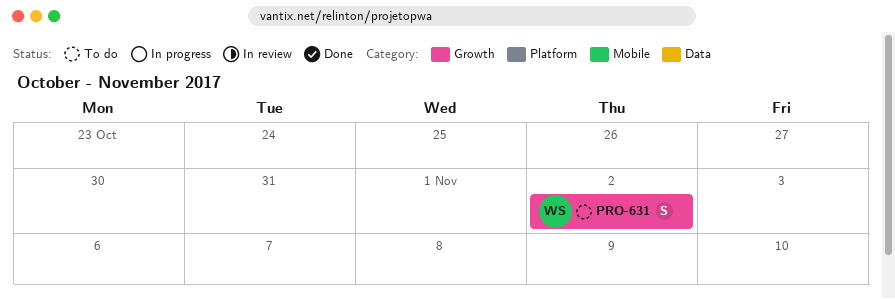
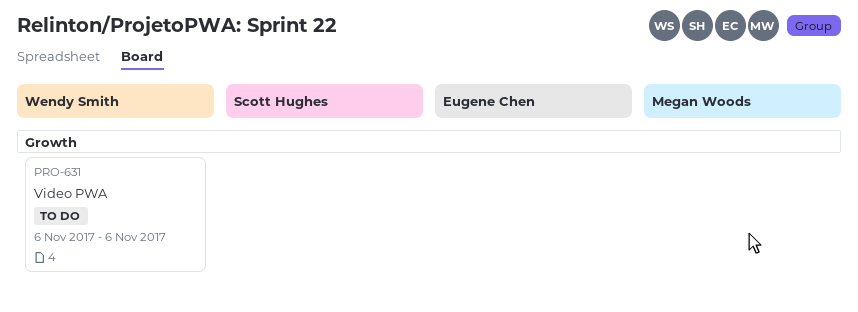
PRO-631, start: Nov 2 -> Nov 6
PRO-631, due: Nov 2 -> Nov 6

